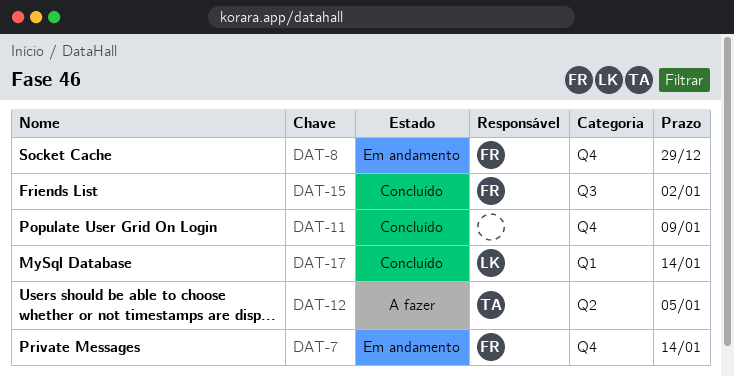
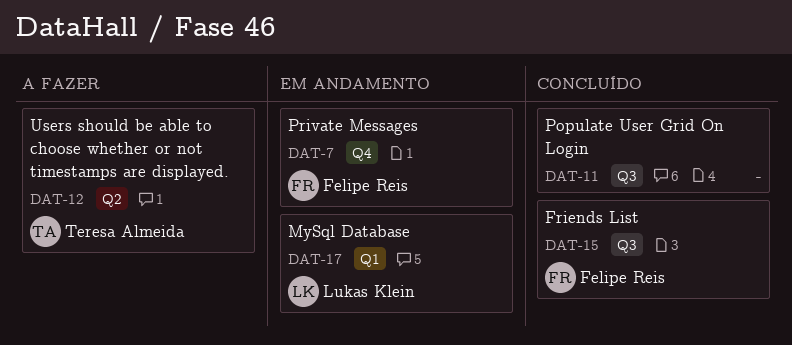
DAT-8: present -> none
DAT-11, label: Q4 -> Q3
DAT-17, status: Concluído -> Em andamento

